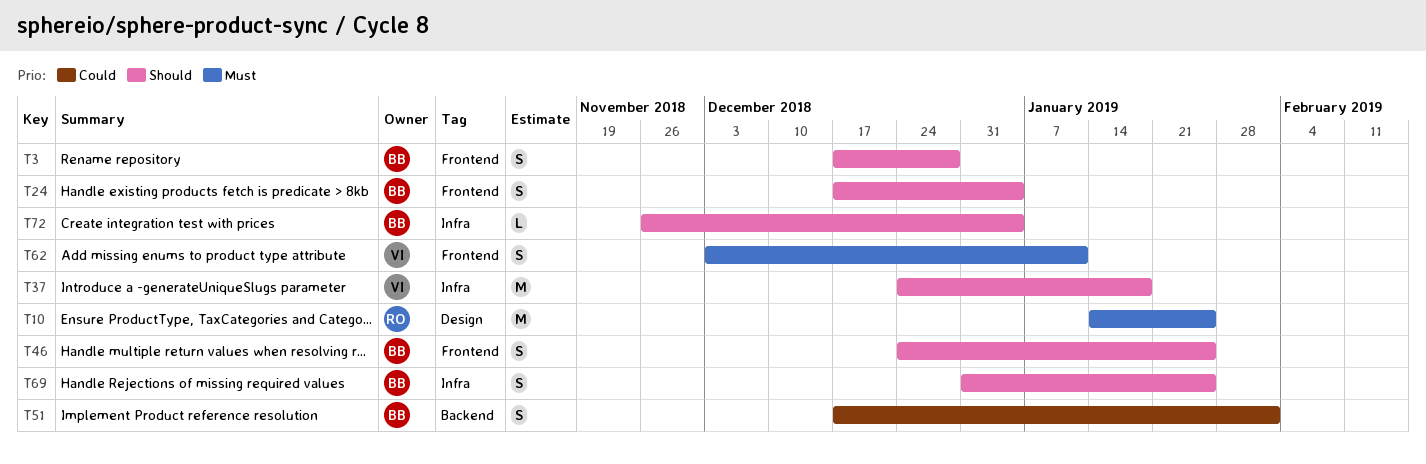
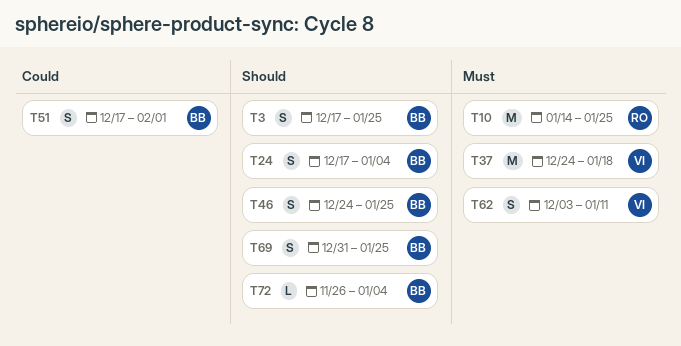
T3, due: Dec 28 -> Jan 25
T37, priority: Should -> Must

